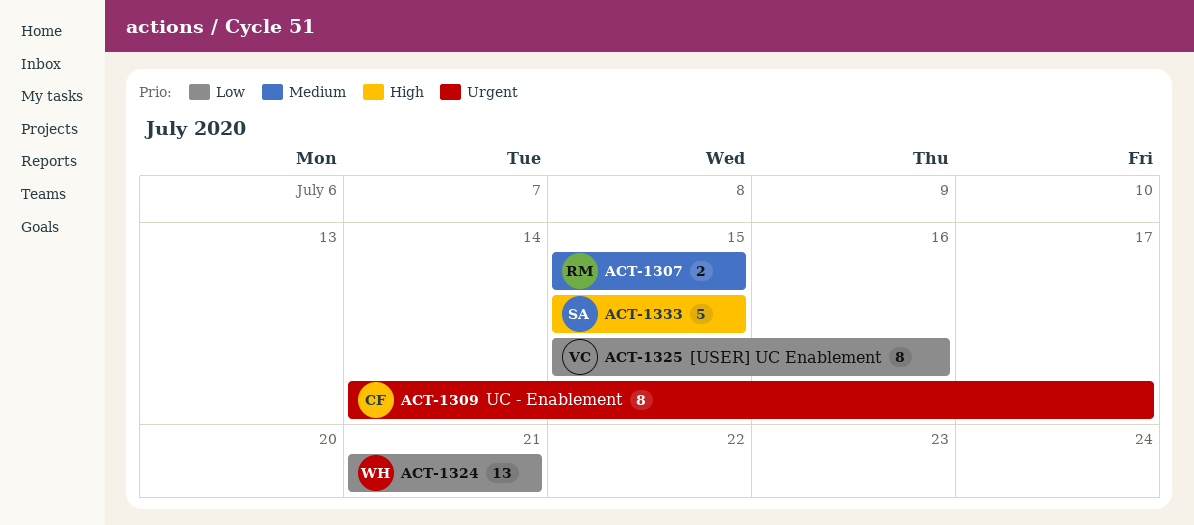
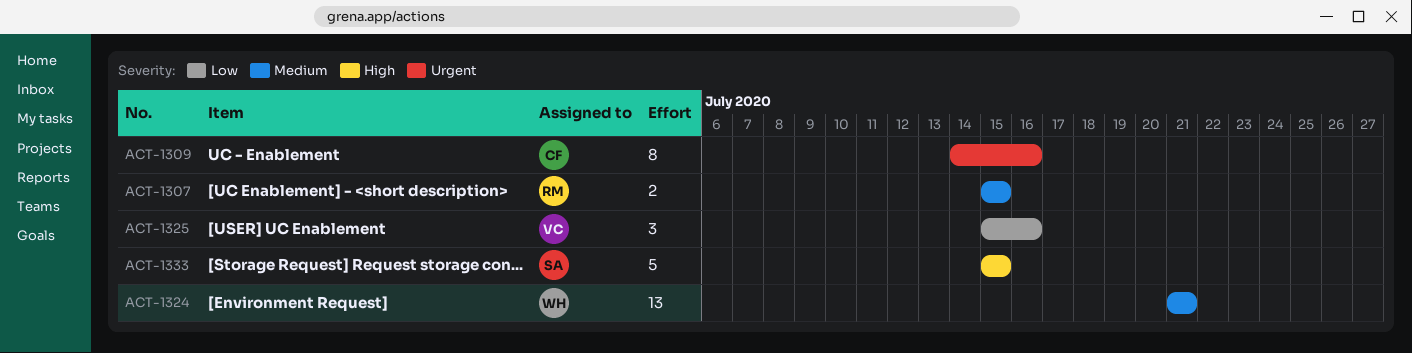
ACT-1309, due: Jul 17 -> Jul 16
ACT-1324, priority: Low -> Medium
ACT-1325, estimate: 8 -> 3

